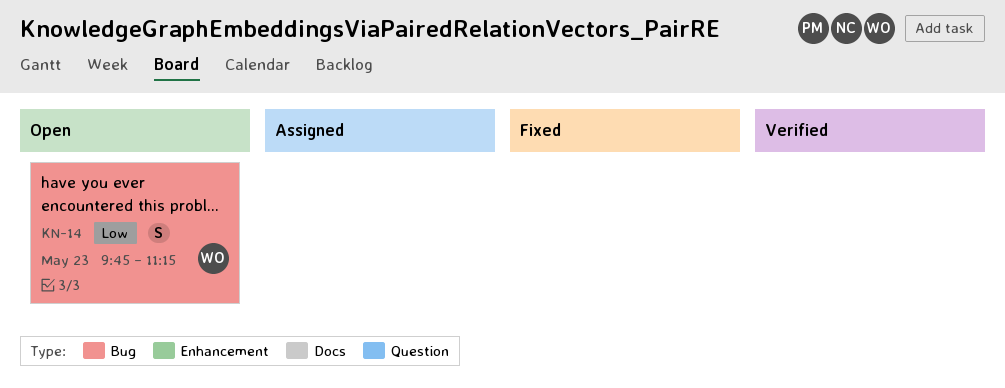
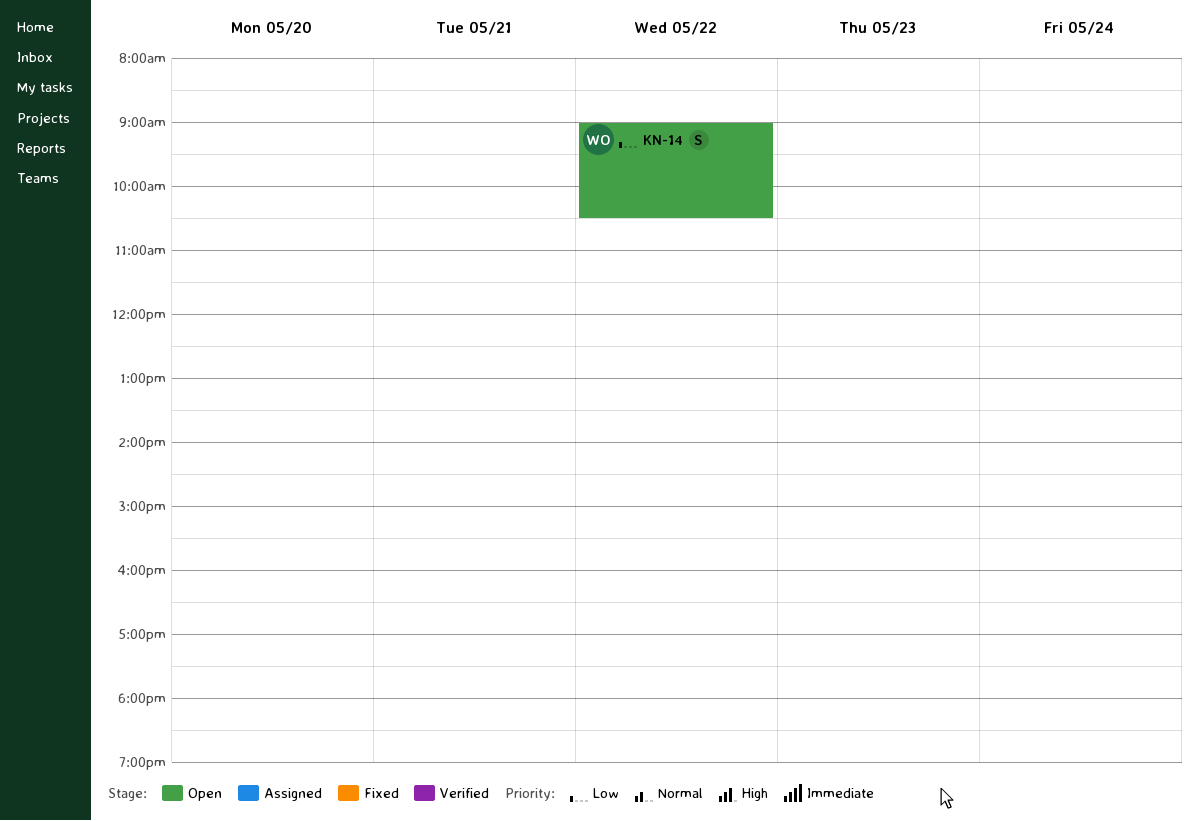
KN-14, day: May 23 -> May 22
KN-14, begins: 09:45 -> 09:00
KN-14, ends: 11:15 -> 10:30

